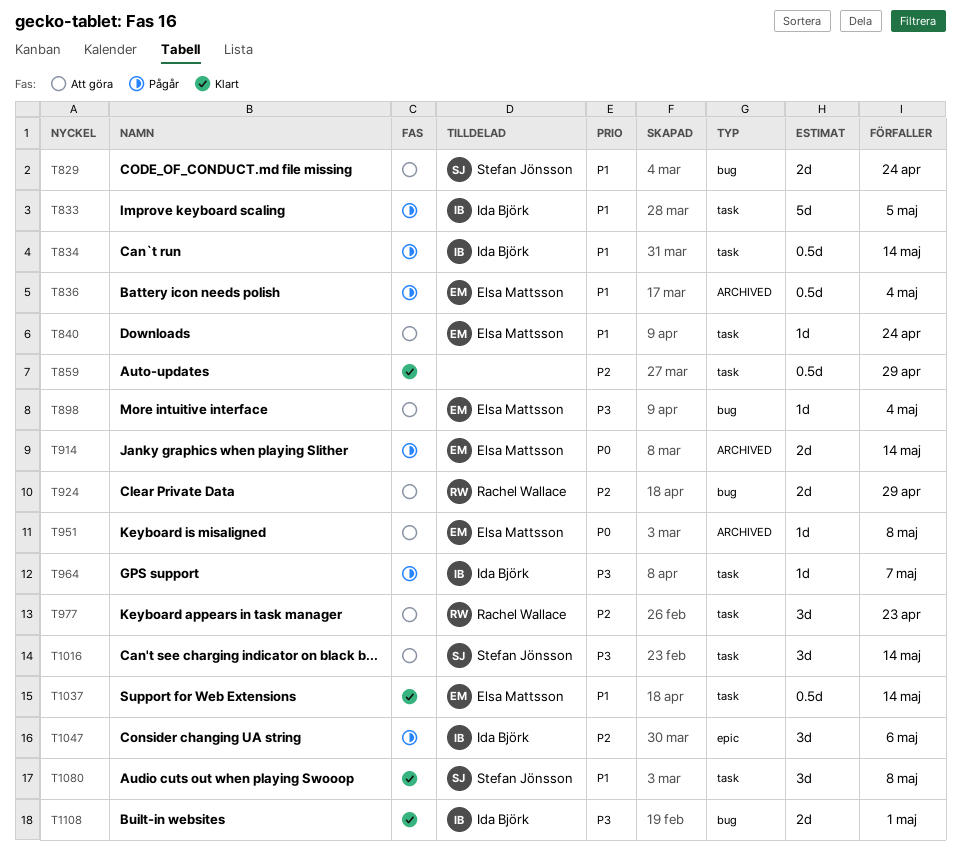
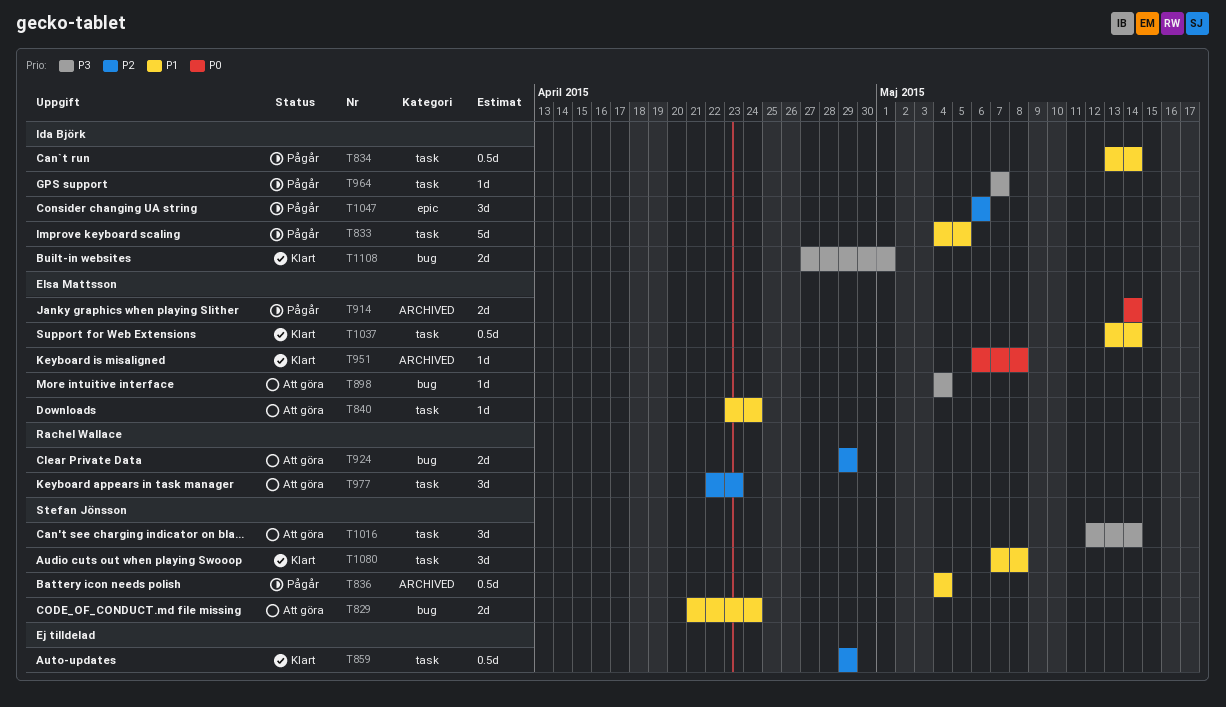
T836, owner: Elsa Mattsson -> Stefan Jönsson
T951, status: Att göra -> Klart

